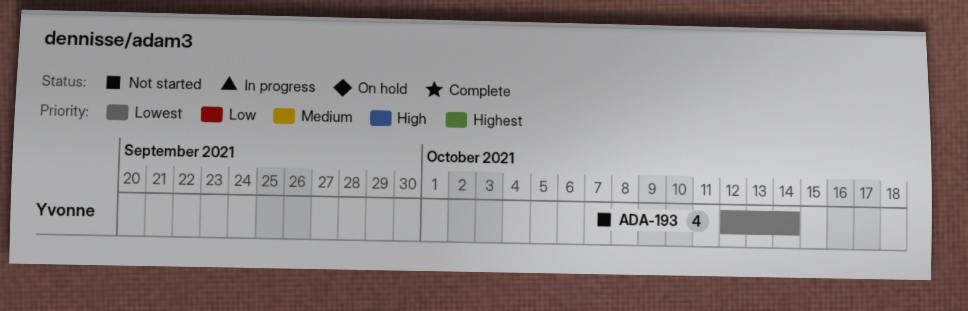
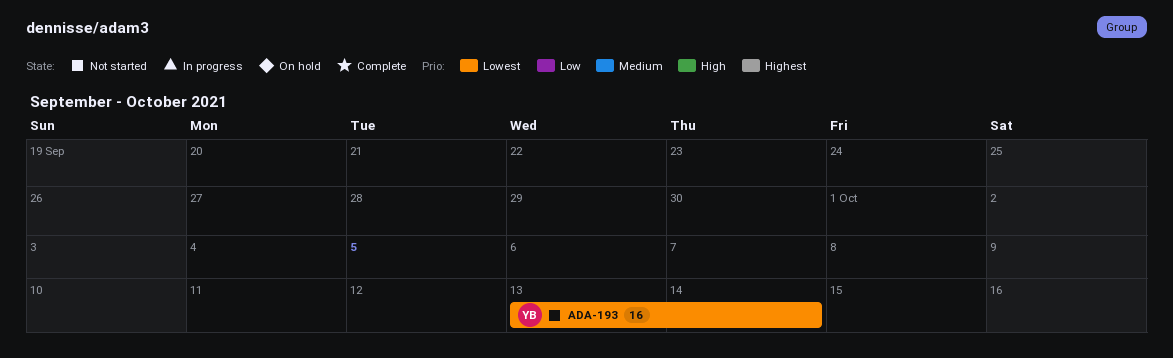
ADA-193, estimate: 4 -> 16
ADA-193, start: Oct 12 -> Oct 13

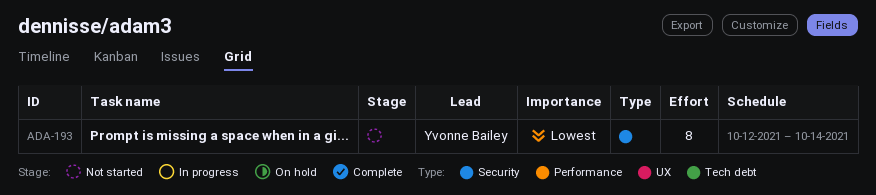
ADA-193, estimate: 16 -> 8
ADA-193, start: Oct 13 -> Oct 12

